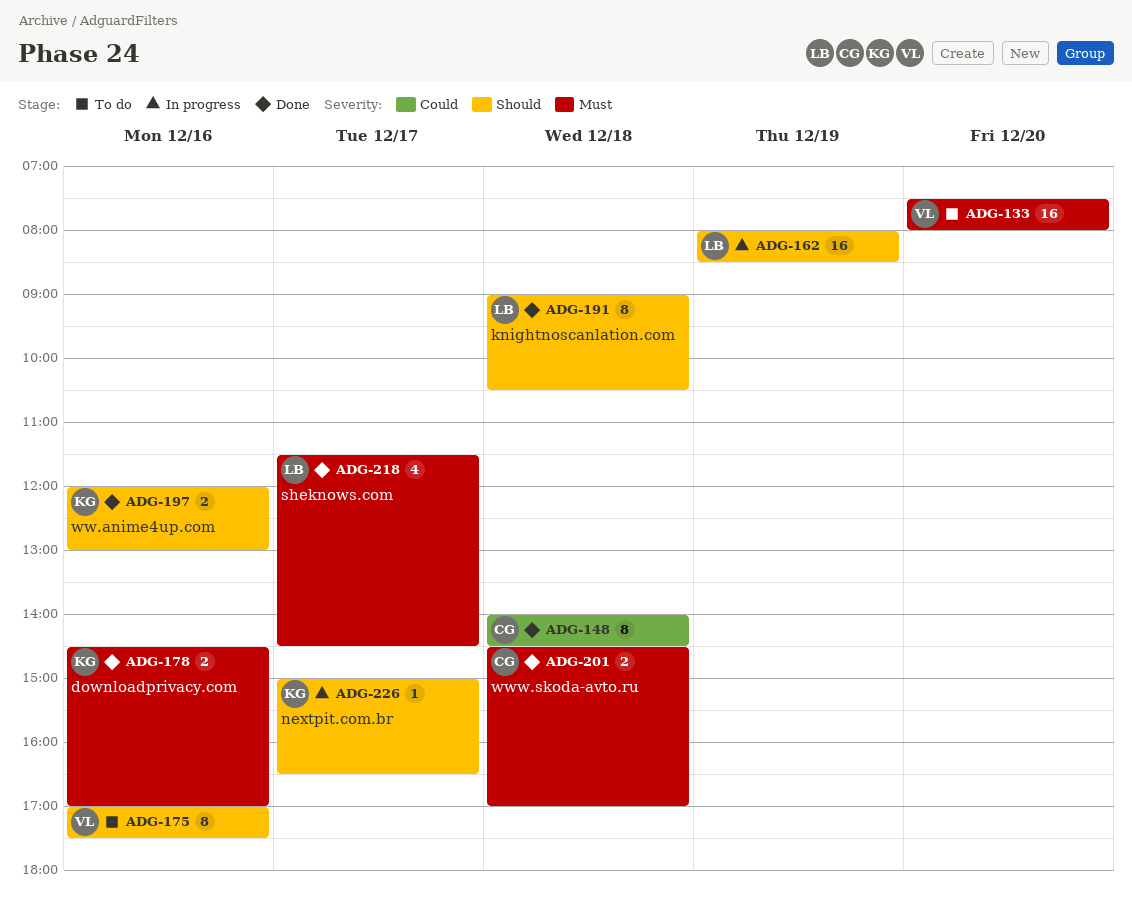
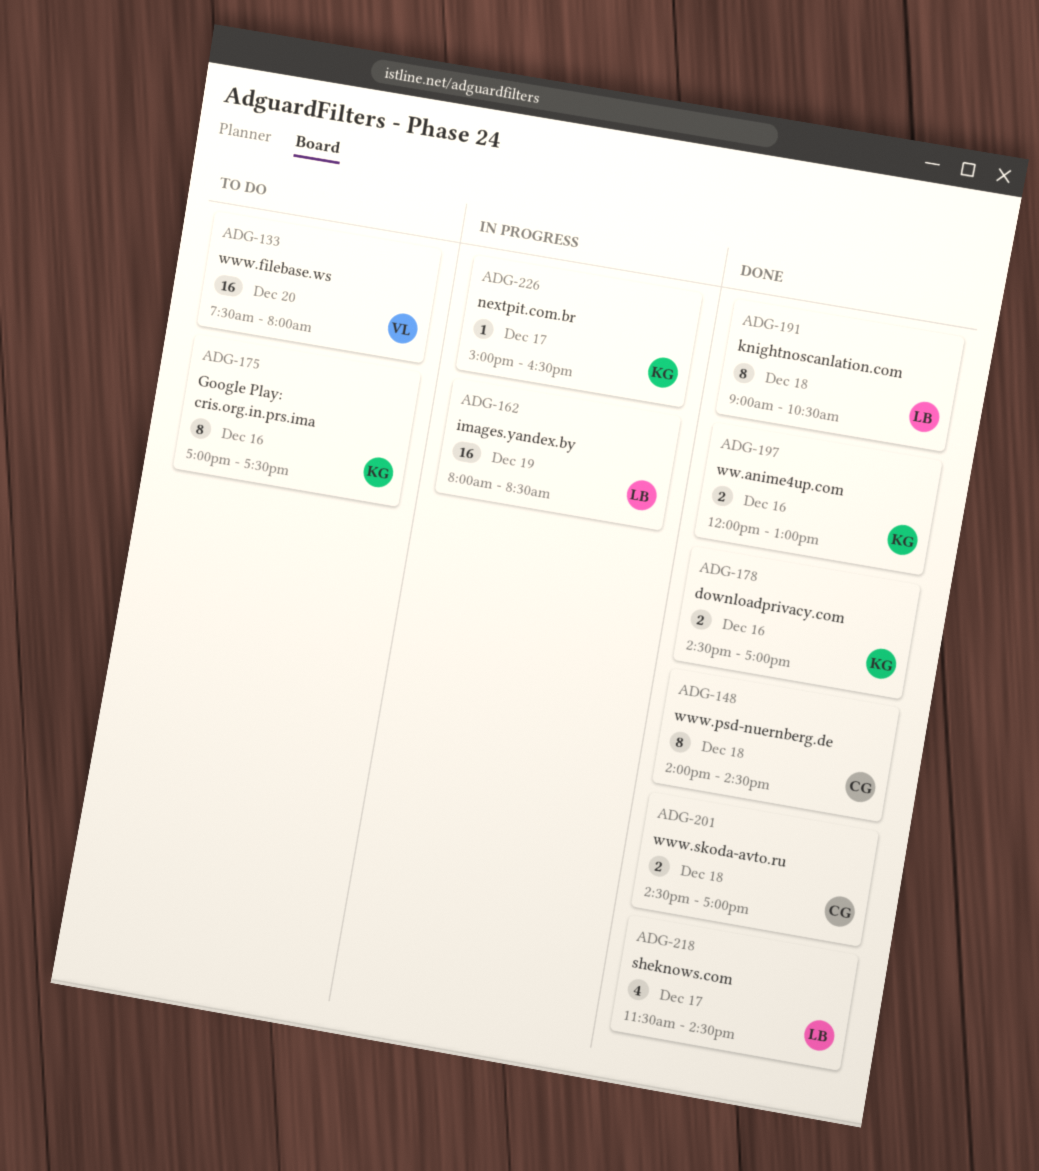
ADG-175, owner: VL -> KG

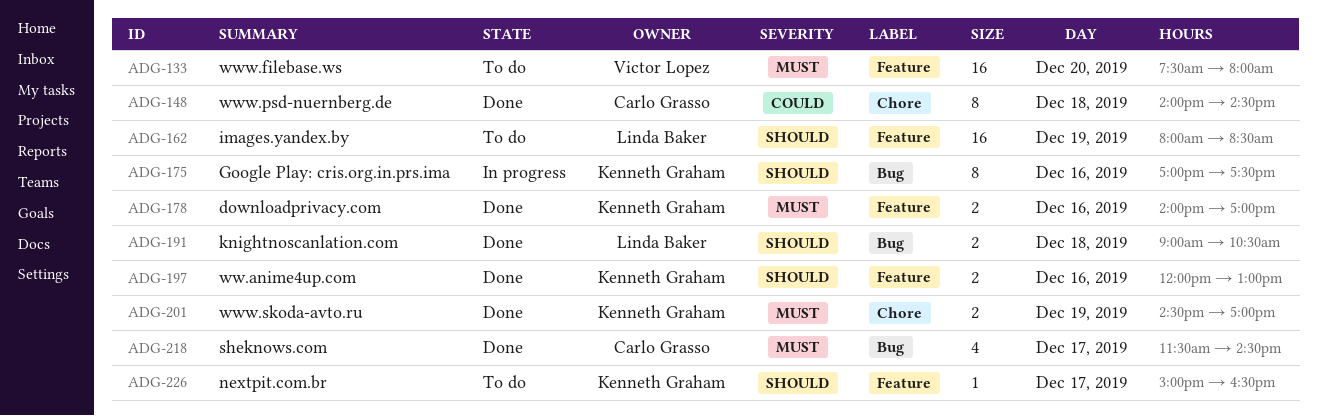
ADG-162, status: In progress -> To do
ADG-175, status: To do -> In progress
ADG-178, begins: 14:30 -> 14:00
ADG-191, estimate: 8 -> 2
ADG-201, owner: Carlo Grasso -> Kenneth Graham
ADG-201, day: Dec 18 -> Dec 19
ADG-218, owner: Linda Baker -> Carlo Grasso
ADG-226, status: In progress -> To do

